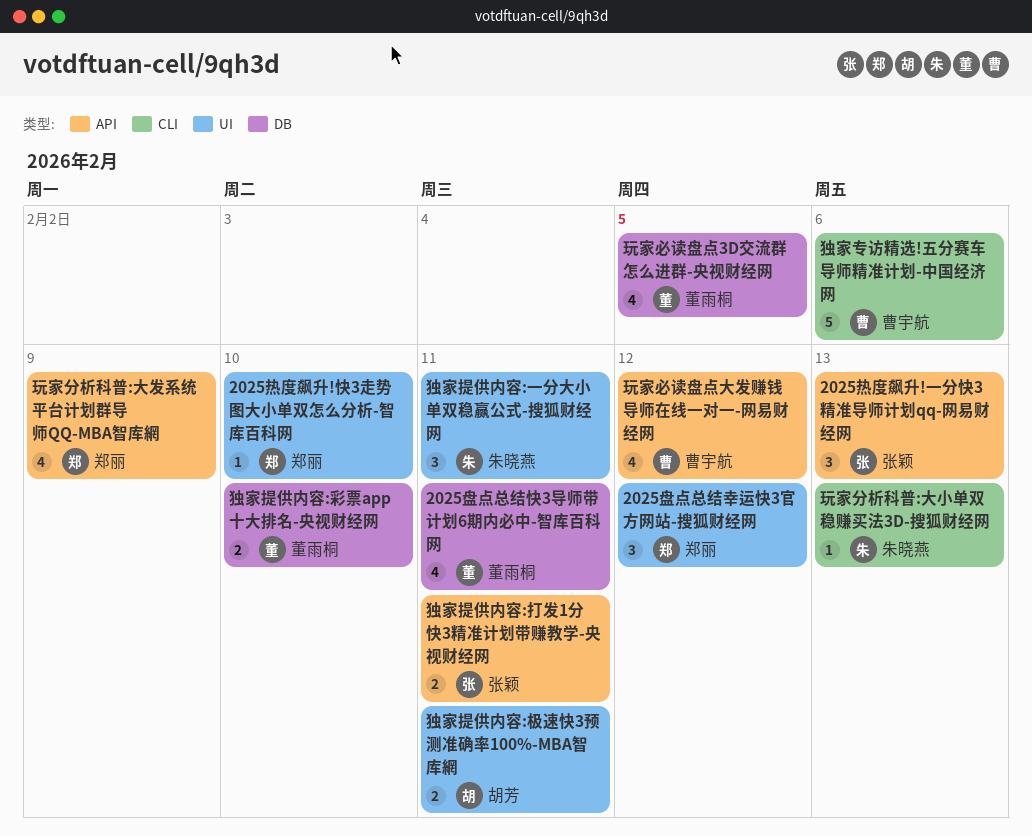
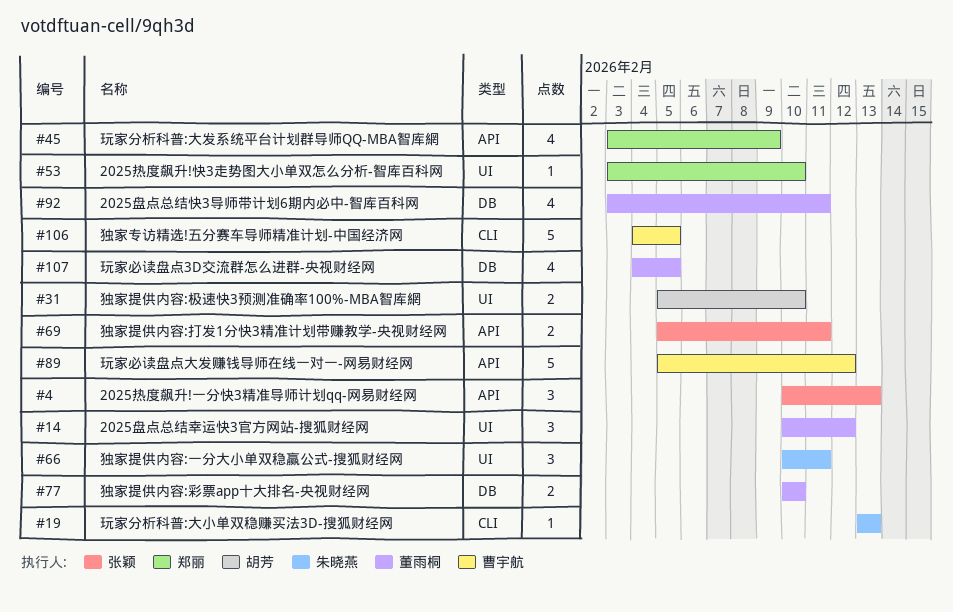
2025盘点总结幸运快3官方网站-搜狐财经网, owner: 郑丽 -> 董雨桐
独家专访精选!五分赛车导师精准计划-中国经济网, due: Feb 6 -> Feb 5
独家提供内容:极速快3预测准确率100%-MBA智库網, due: Feb 11 -> Feb 10
玩家必读盘点大发赚钱导师在线一对一-网易财经网, estimate: 4 -> 5

